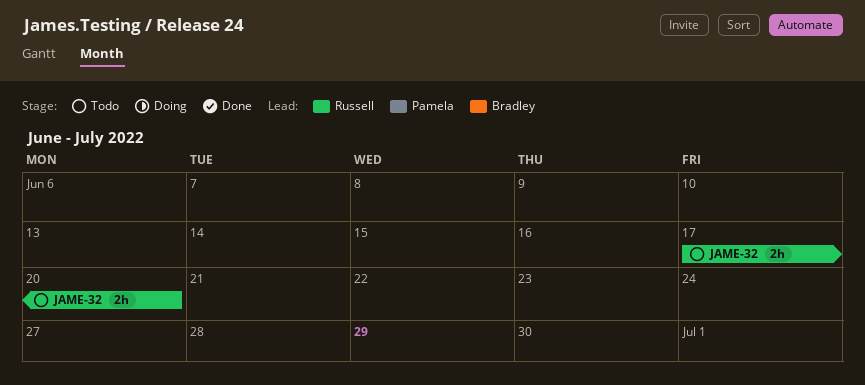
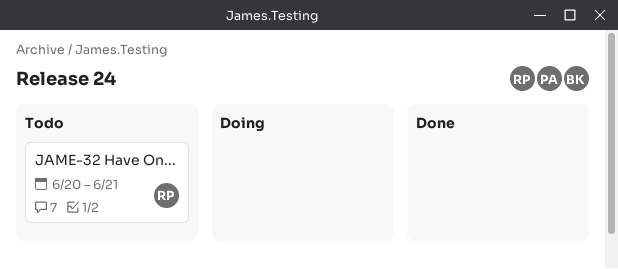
JAME-32, start: Jun 17 -> Jun 20
JAME-32, due: Jun 20 -> Jun 21

